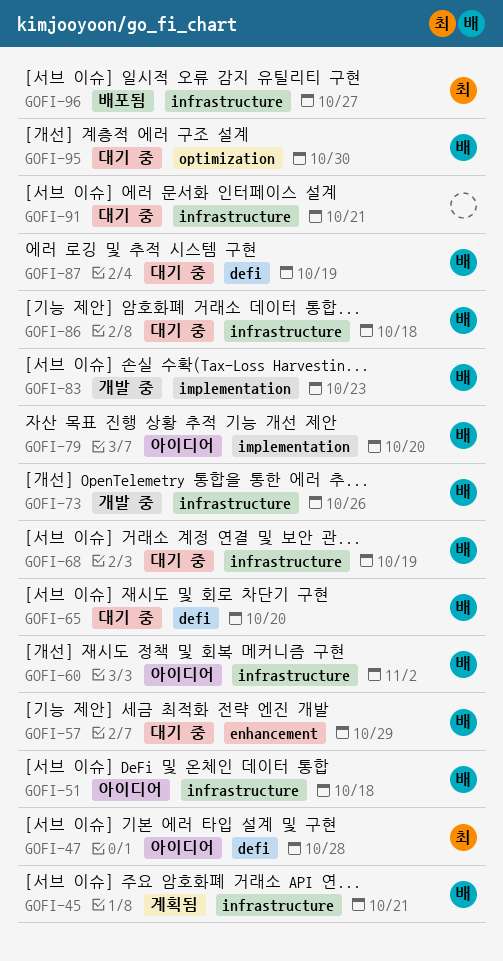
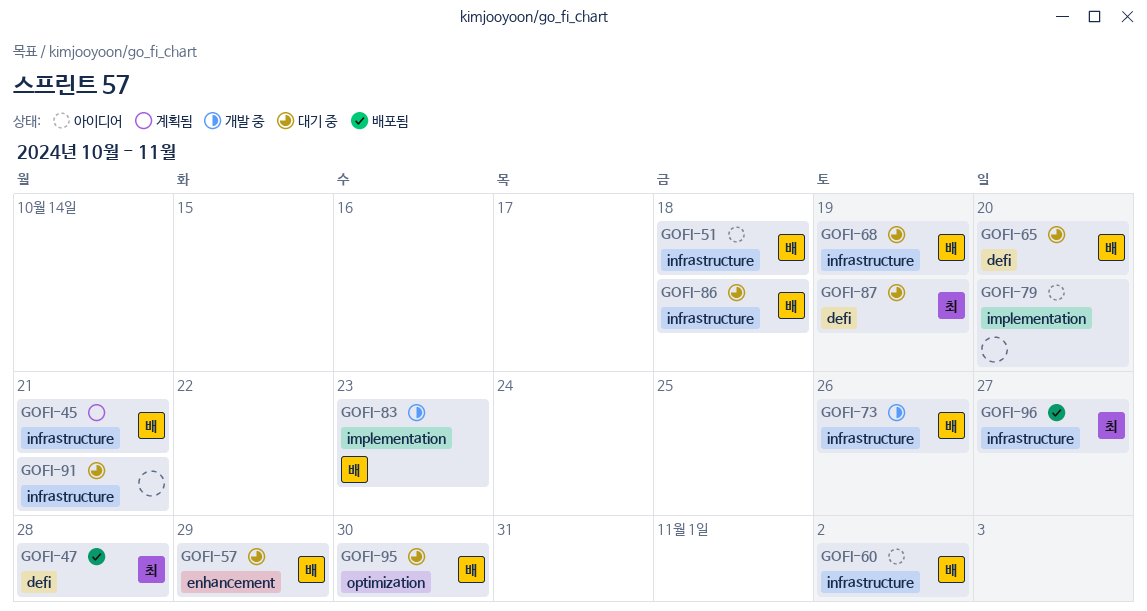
GOFI-47, status: 아이디어 -> 배포됨
GOFI-79, owner: 배 -> none
GOFI-87, owner: 배 -> 최

